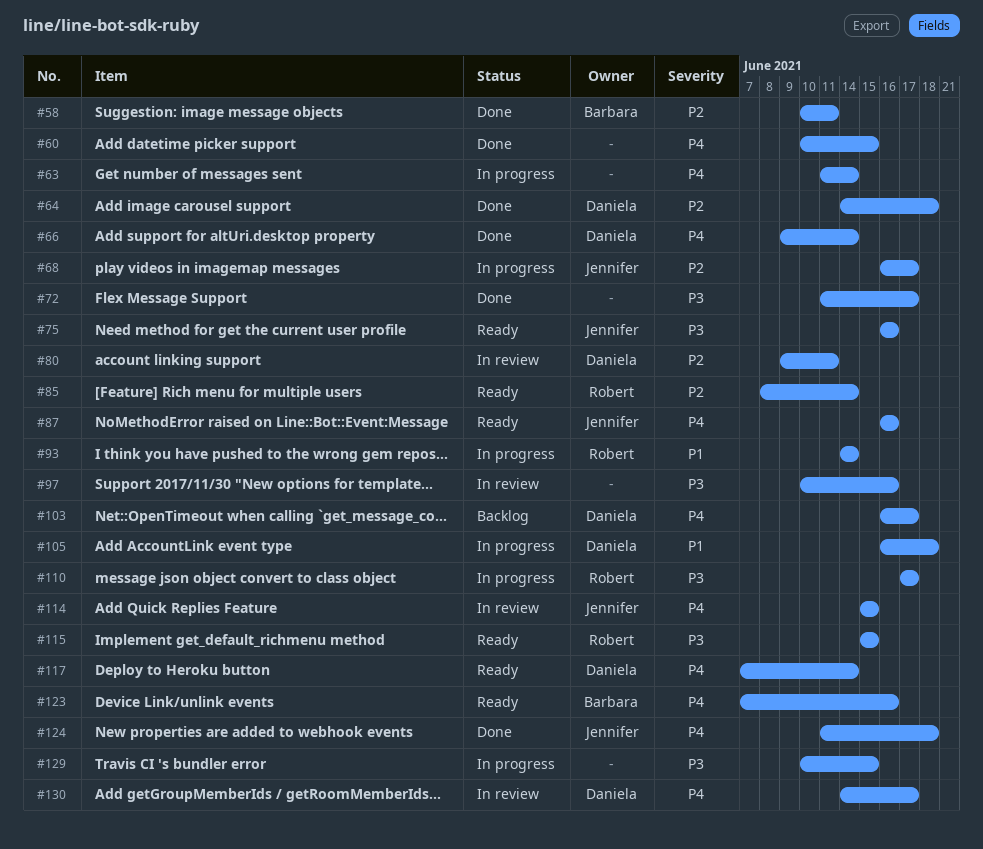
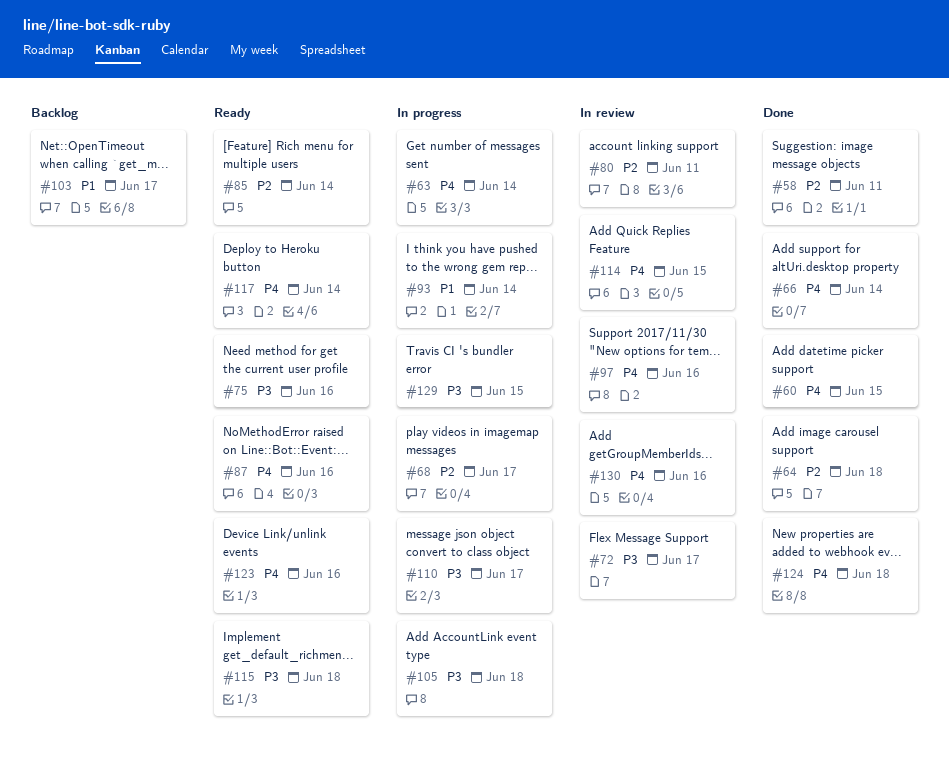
#72, status: Done -> In review
#97, priority: P3 -> P4
#103, priority: P4 -> P1
#105, priority: P1 -> P3
#115, due: Jun 15 -> Jun 18
#130, due: Jun 17 -> Jun 16

